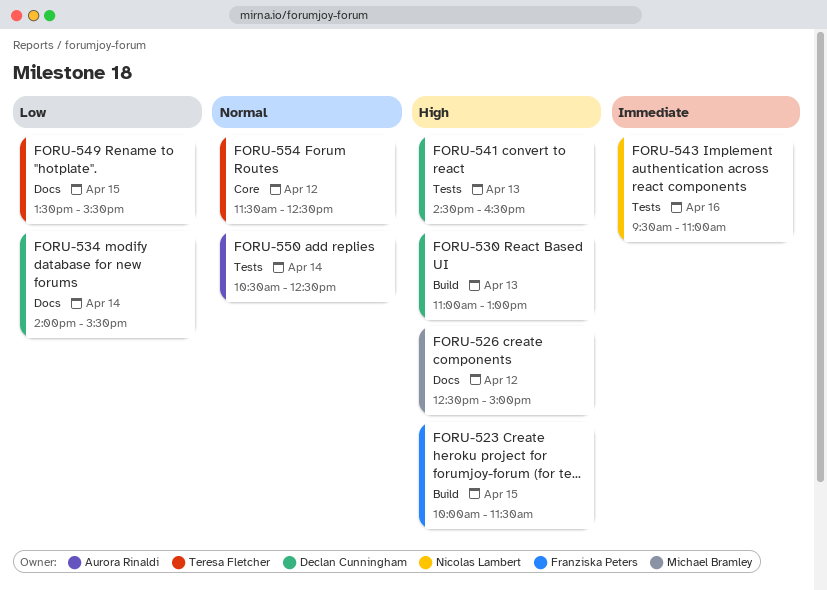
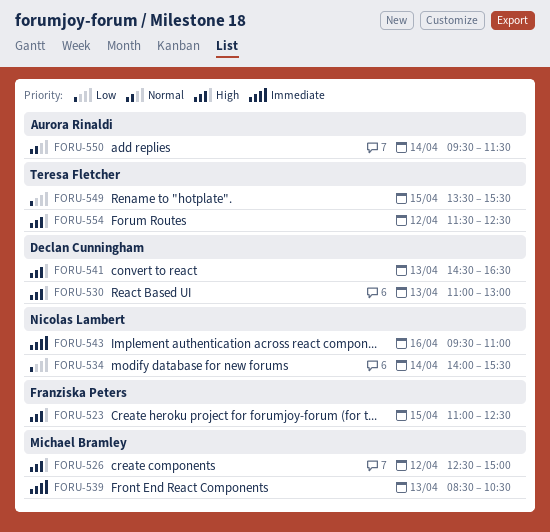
FORU-523, begins: 10:00 -> 11:00
FORU-523, ends: 11:30 -> 12:30
FORU-534, owner: Declan Cunningham -> Nicolas Lambert
FORU-539: none -> present
FORU-550, begins: 10:30 -> 09:30
FORU-550, ends: 12:30 -> 11:30
FORU-554, priority: Normal -> High

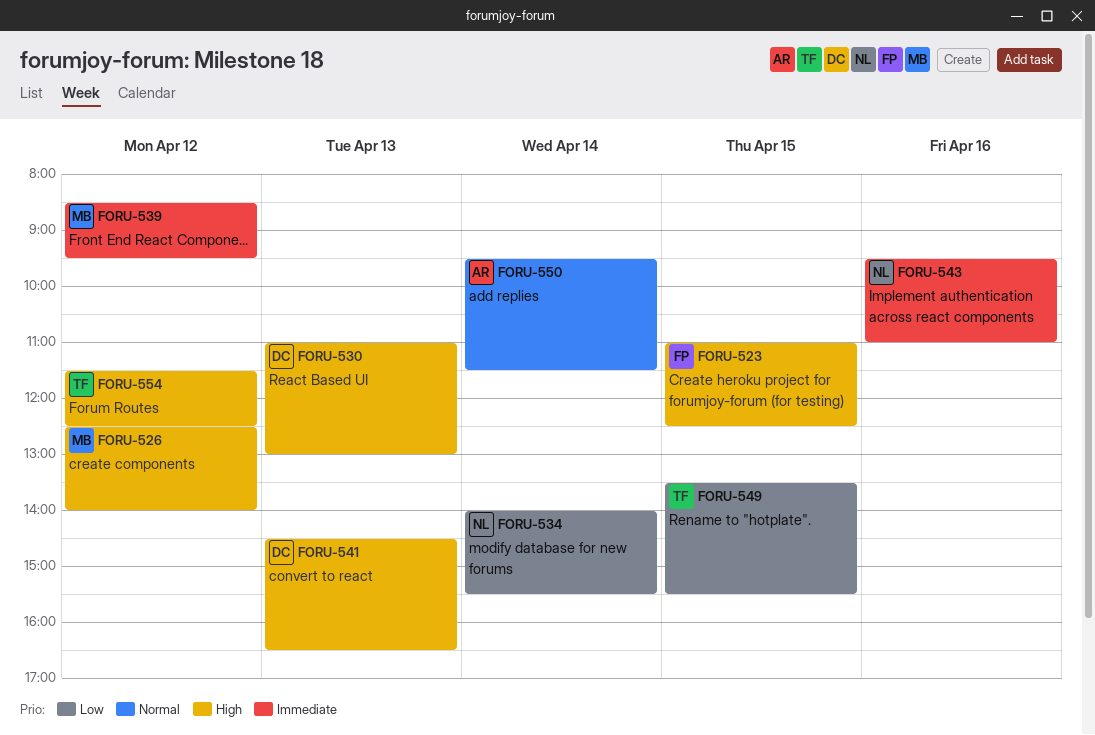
FORU-526, ends: 15:00 -> 14:00
FORU-539, day: Apr 13 -> Apr 12
FORU-539, ends: 10:30 -> 09:30

